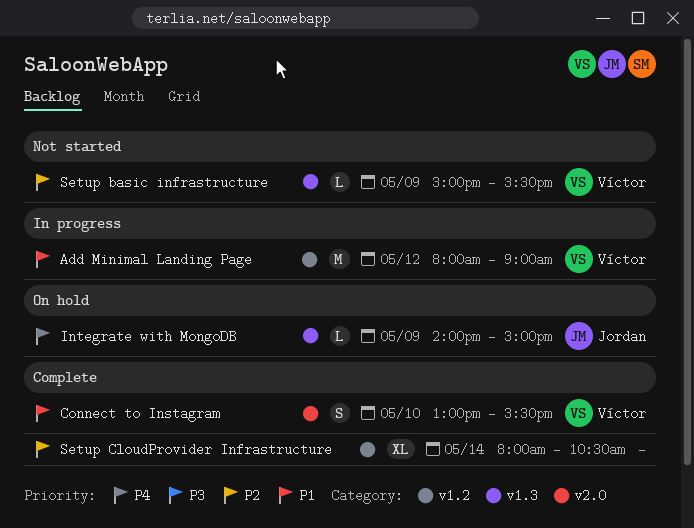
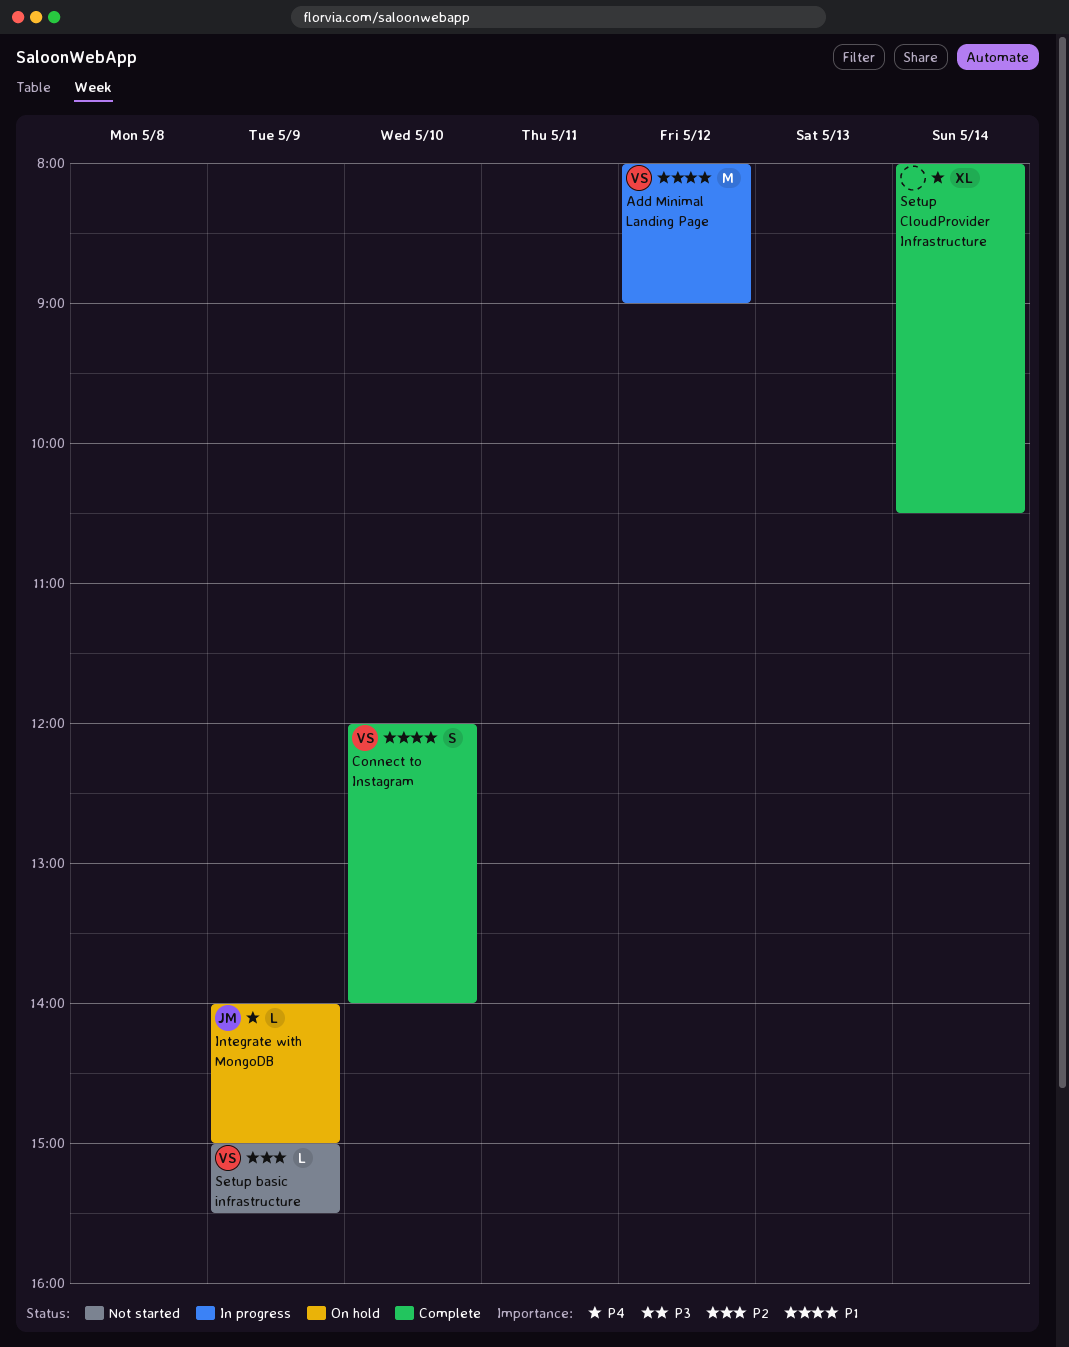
Connect to Instagram, begins: 13:00 -> 12:00
Connect to Instagram, ends: 15:30 -> 14:00
Setup CloudProvider Infrastructure, priority: P2 -> P4

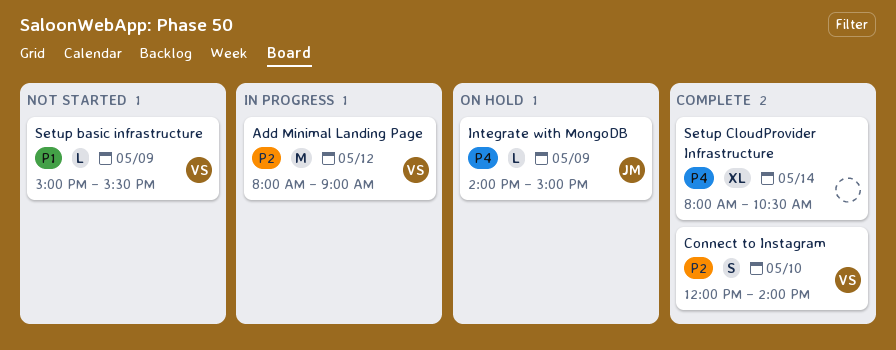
Add Minimal Landing Page, priority: P1 -> P2
Connect to Instagram, priority: P1 -> P2
Setup basic infrastructure, priority: P2 -> P1

